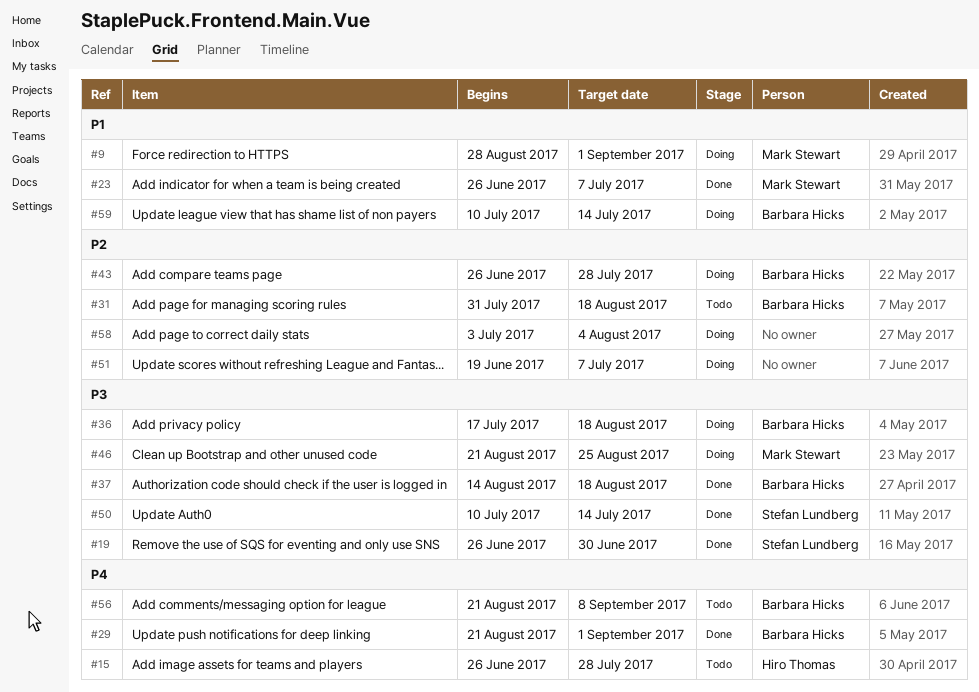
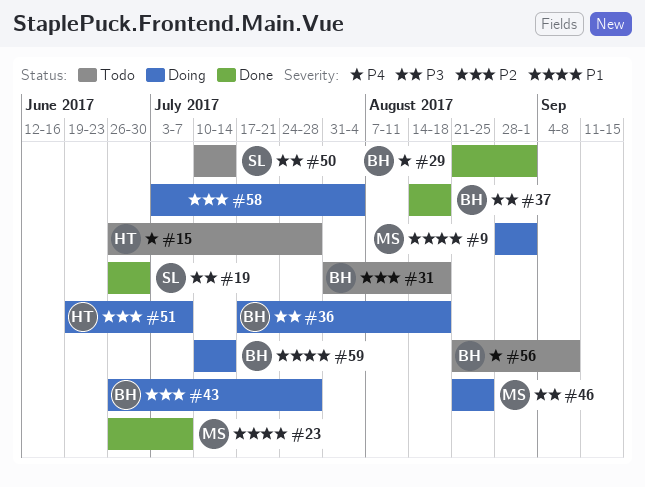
#50, status: Done -> Todo
#51, owner: none -> Hiro Thomas

